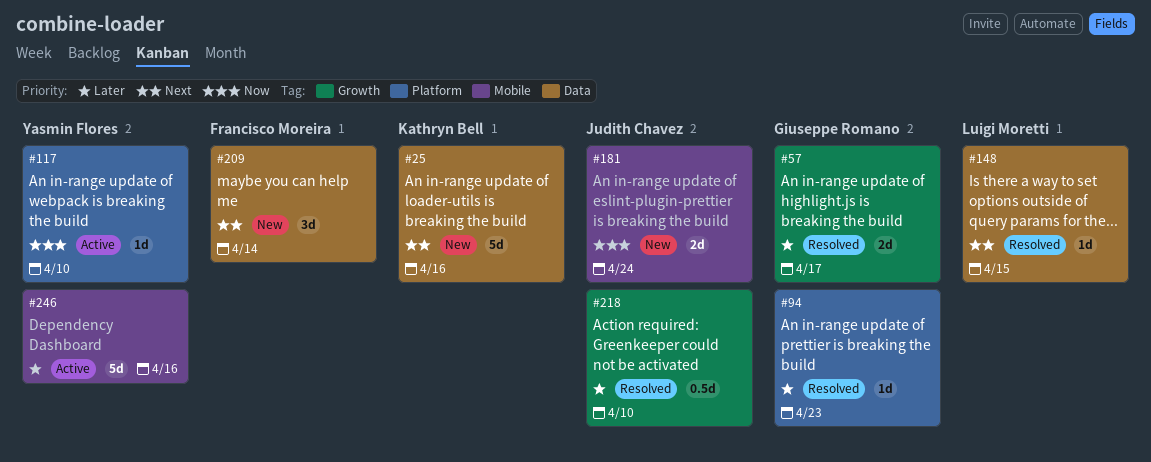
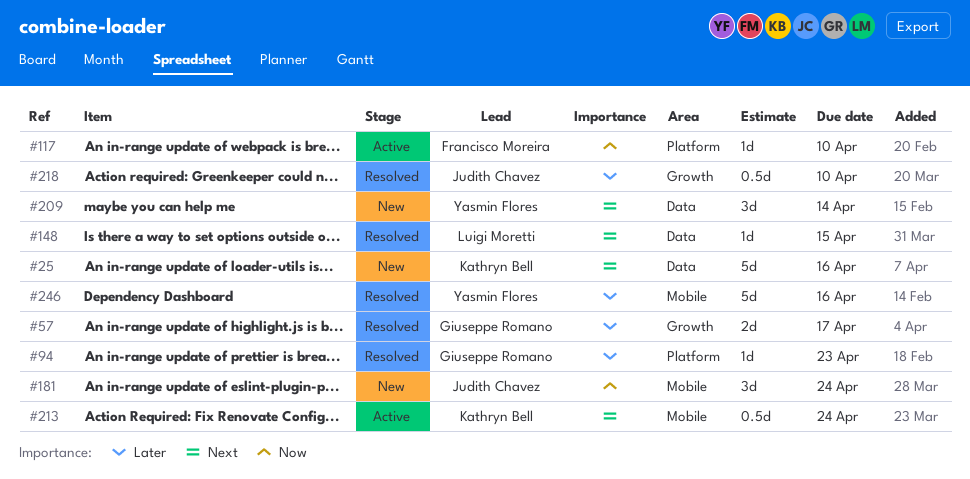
#117, owner: Yasmin Flores -> Francisco Moreira
#181, estimate: 2d -> 3d
#209, owner: Francisco Moreira -> Yasmin Flores
#213: none -> present
#246, status: Active -> Resolved

